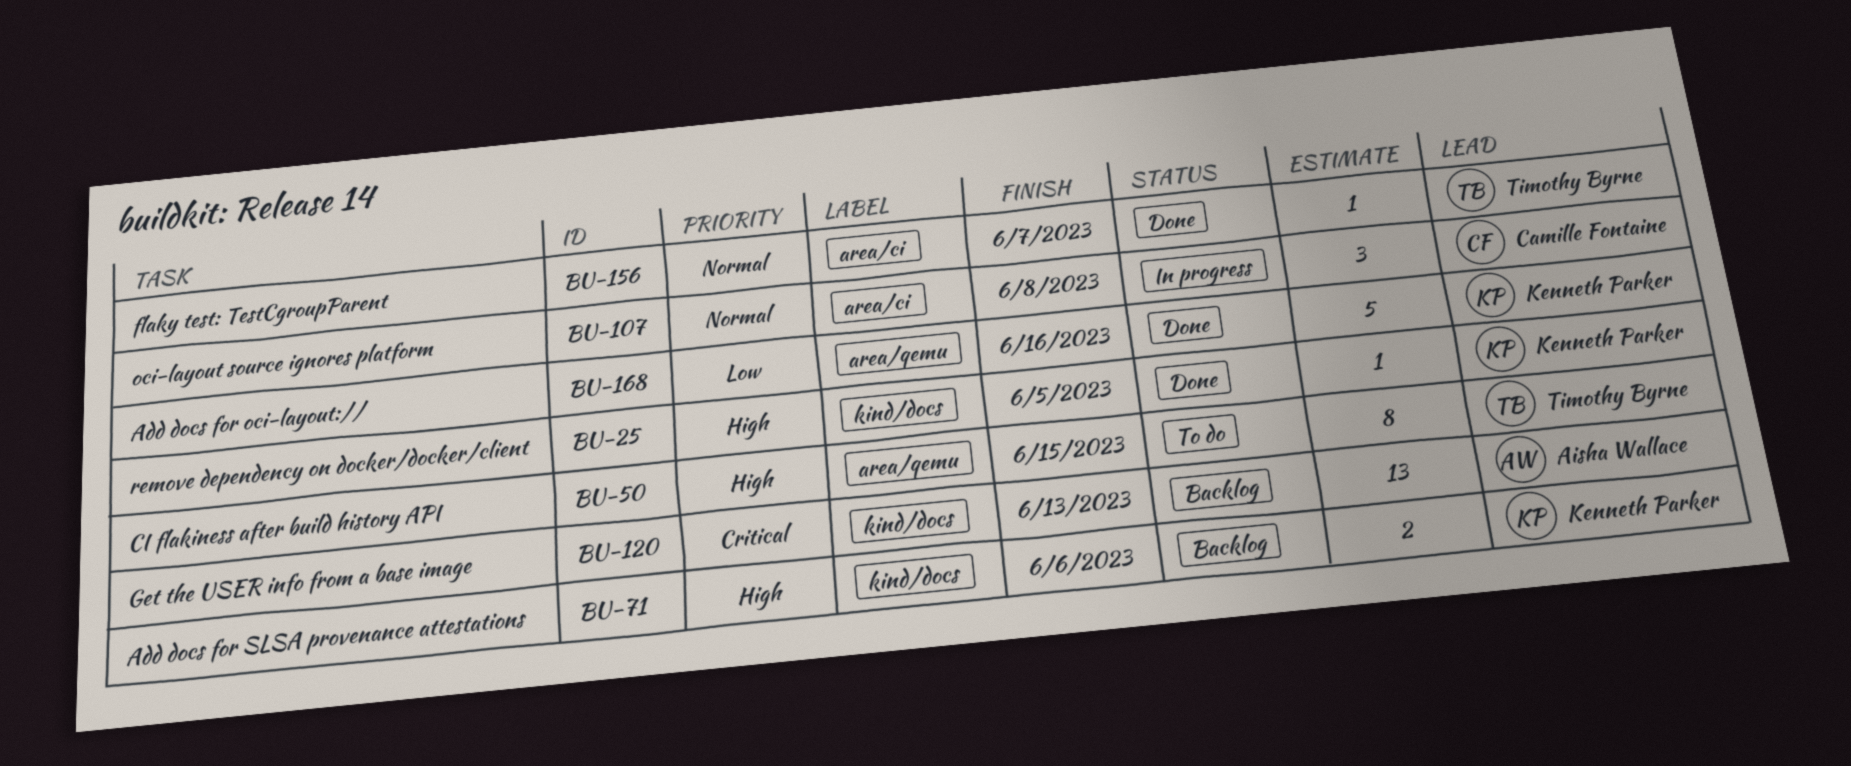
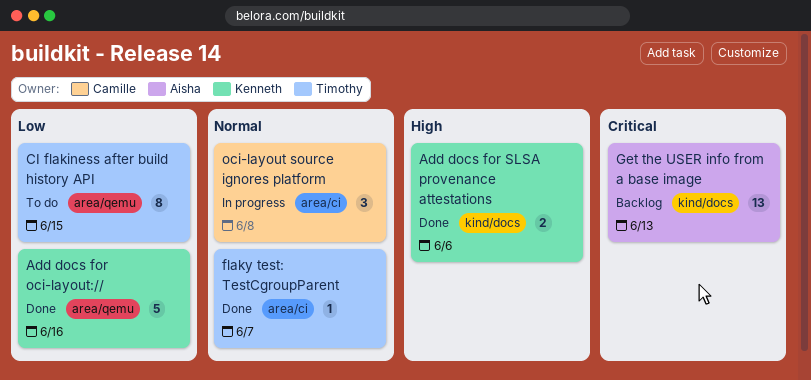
Add docs for SLSA provenance attestations, status: Backlog -> Done
CI flakiness after build history API, priority: High -> Low
remove dependency on docker/docker/client: present -> none

